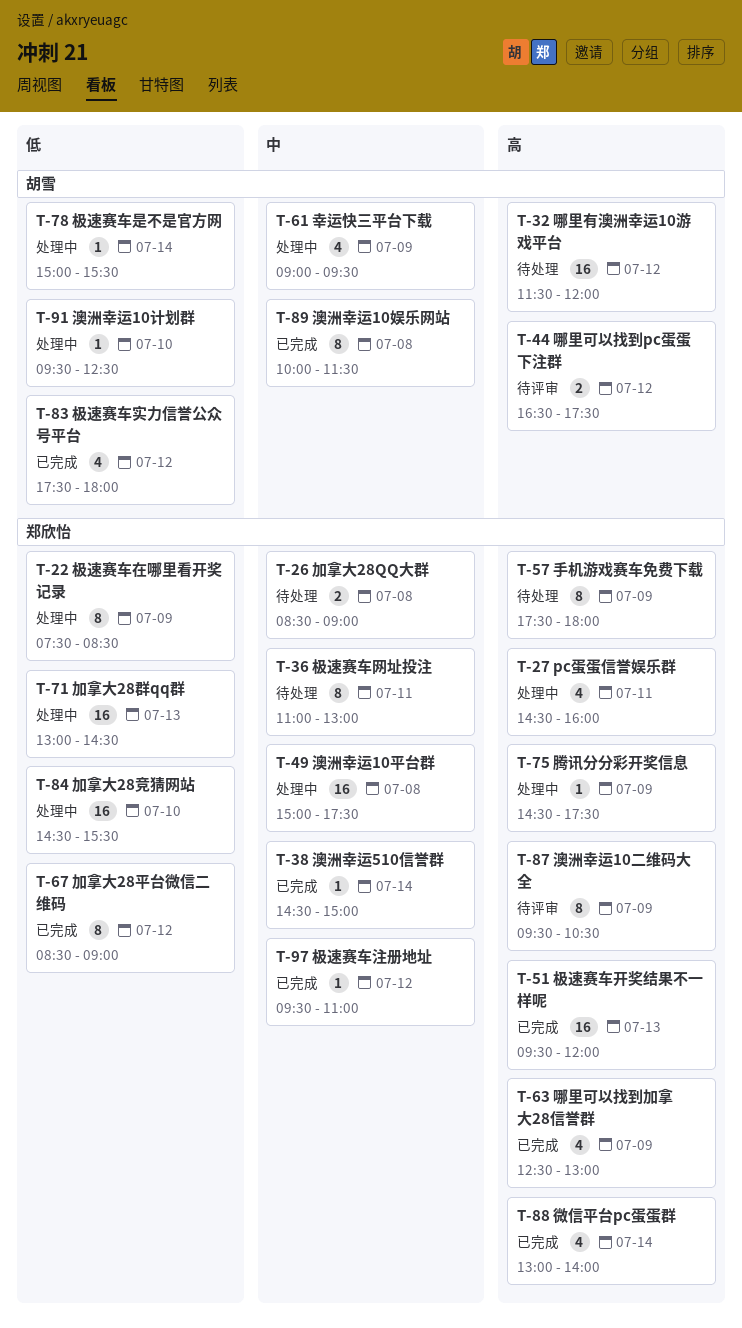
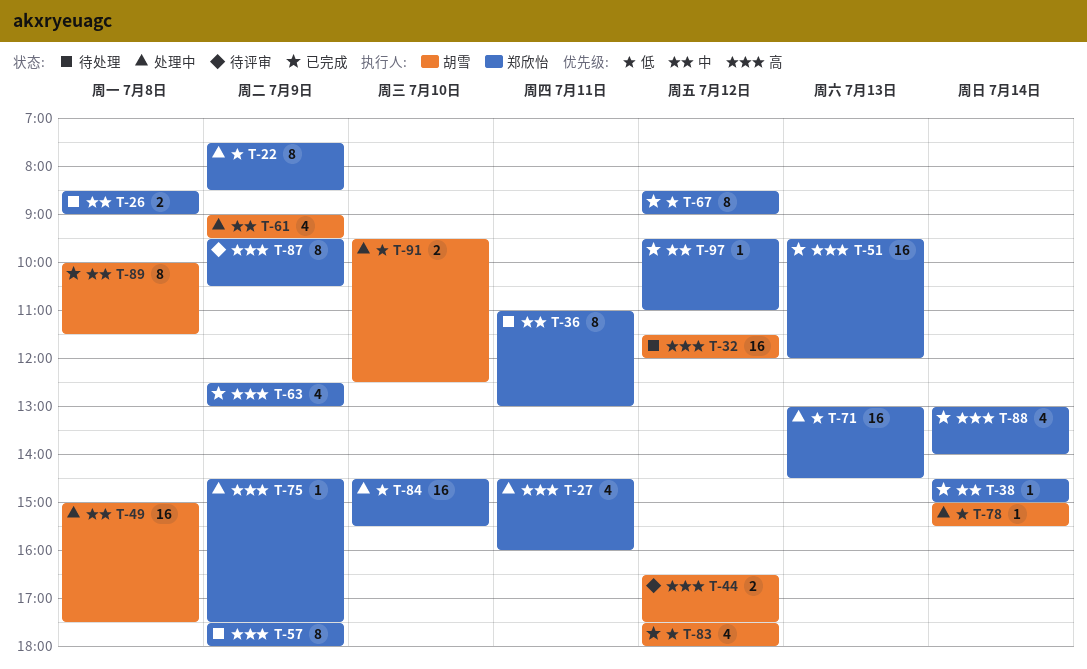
T-49, owner: 郑欣怡 -> 胡雪
T-91, estimate: 1 -> 2

